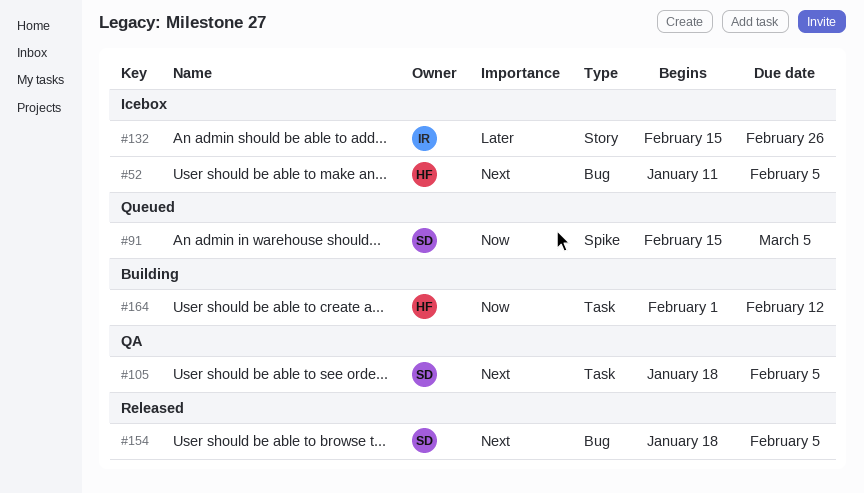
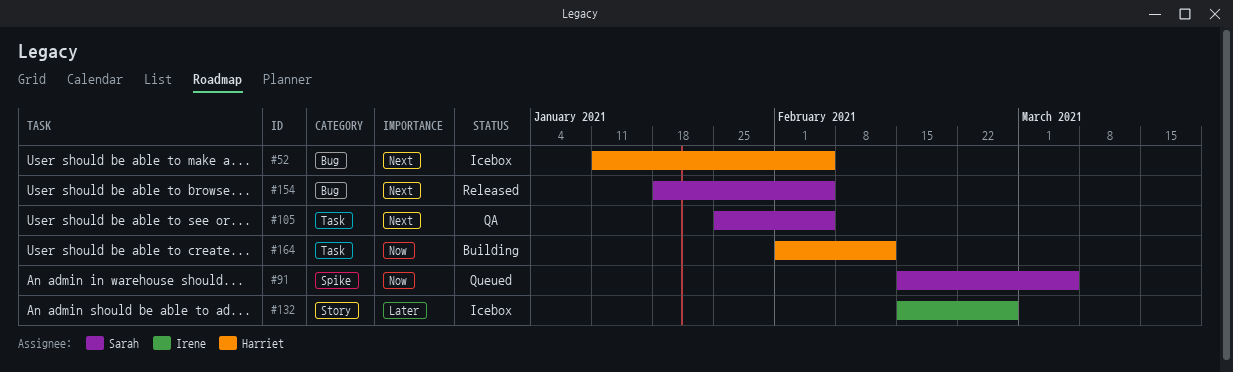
#105, start: Jan 18 -> Jan 25

